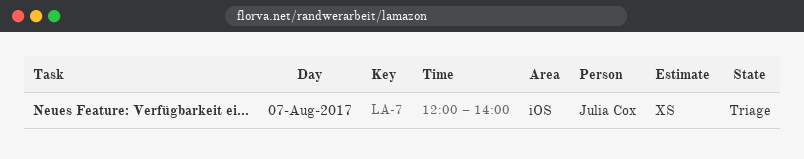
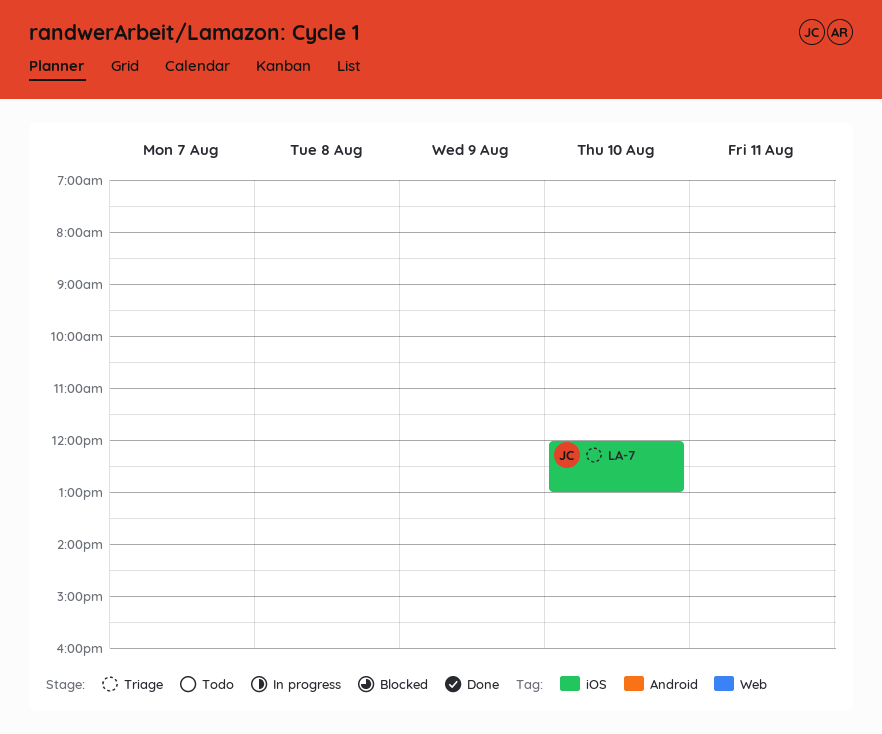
LA-7, day: Aug 7 -> Aug 10
LA-7, ends: 14:00 -> 13:00

